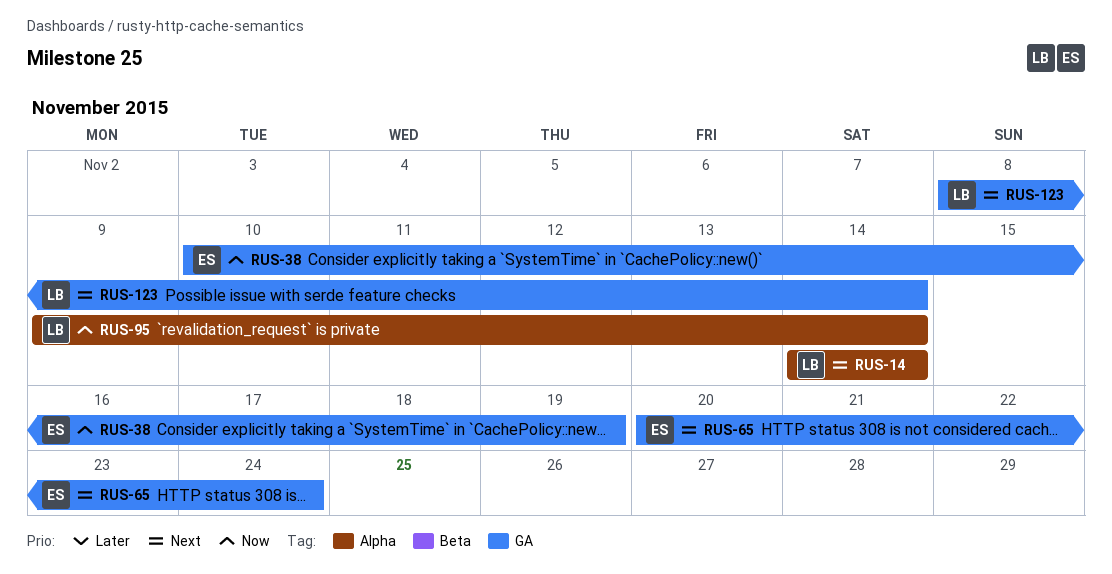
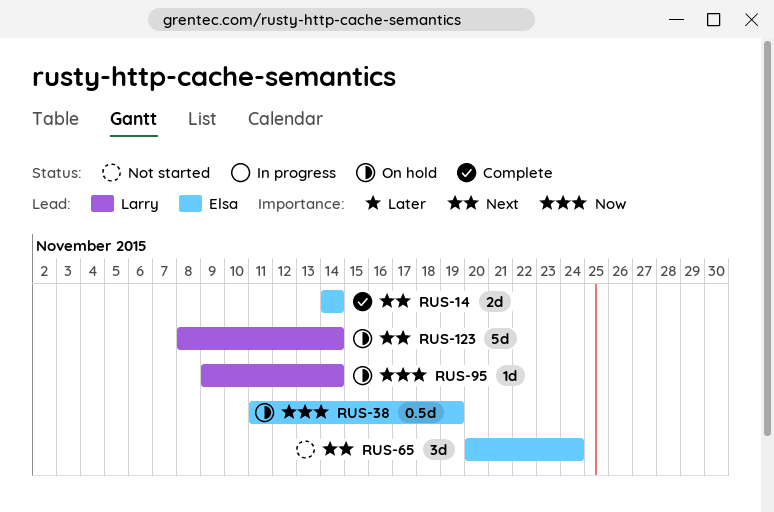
RUS-14, owner: Larry -> Elsa
RUS-38, start: Nov 10 -> Nov 11

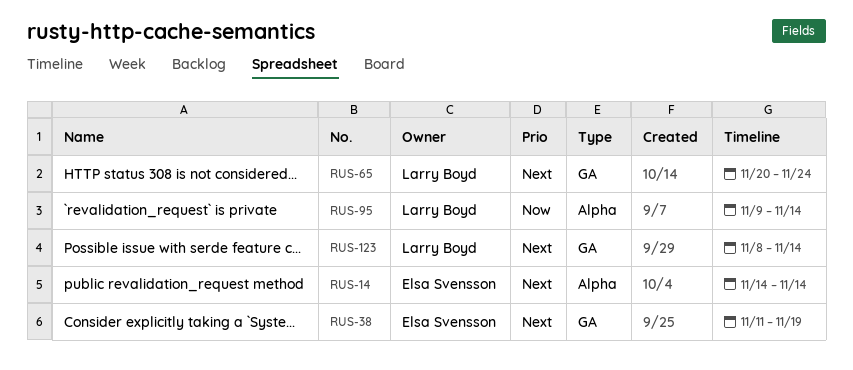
RUS-38, priority: Now -> Next
RUS-65, owner: Elsa Svensson -> Larry Boyd

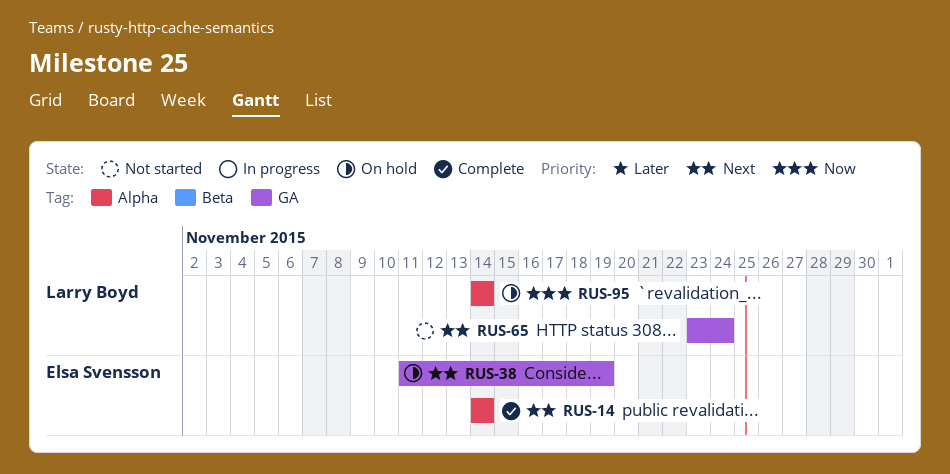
RUS-65, start: Nov 20 -> Nov 23
RUS-95, start: Nov 9 -> Nov 14
RUS-123: present -> none

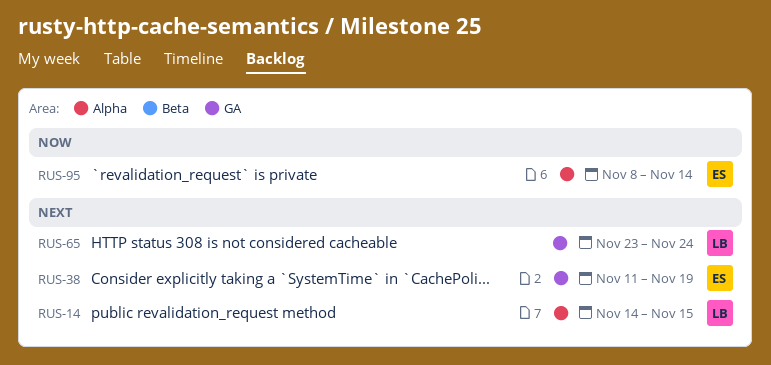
RUS-14, owner: Elsa Svensson -> Larry Boyd
RUS-14, due: Nov 14 -> Nov 15
RUS-95, owner: Larry Boyd -> Elsa Svensson
RUS-95, start: Nov 14 -> Nov 8

